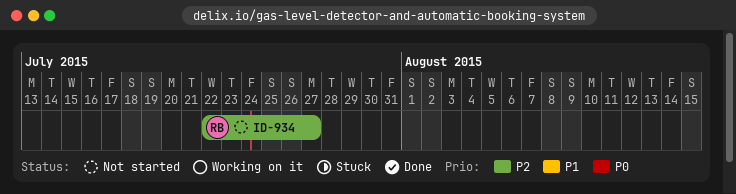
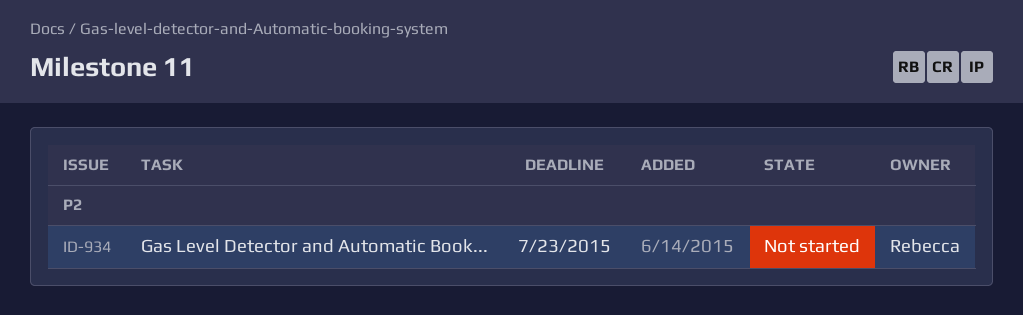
ID-934, due: Jul 27 -> Jul 23

